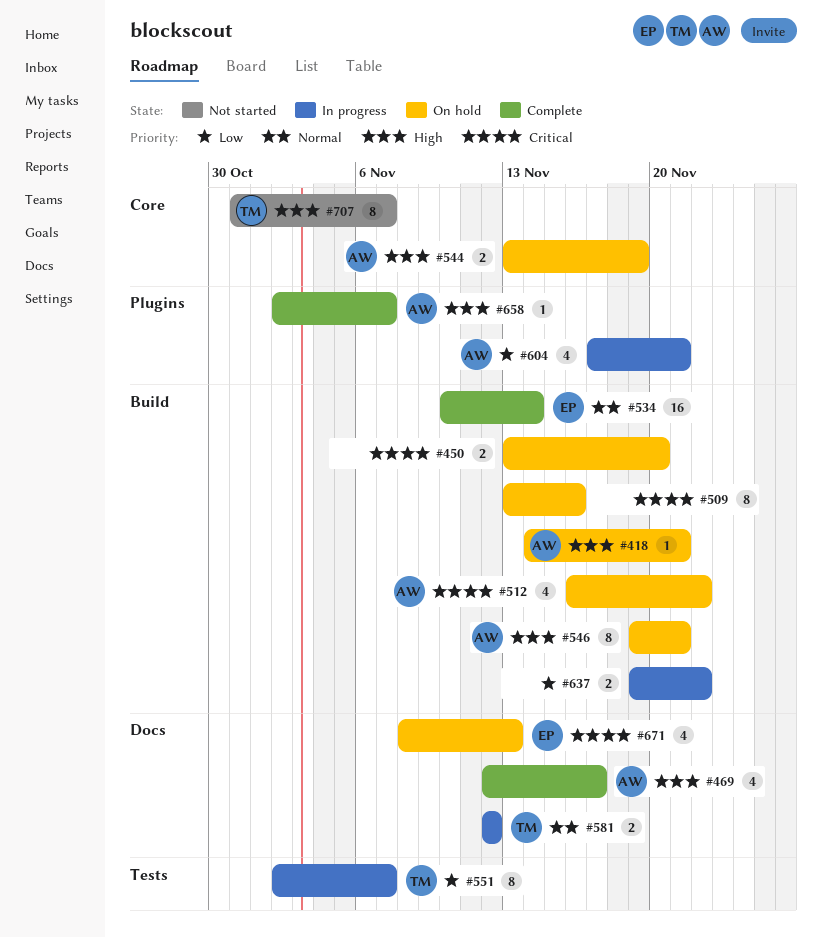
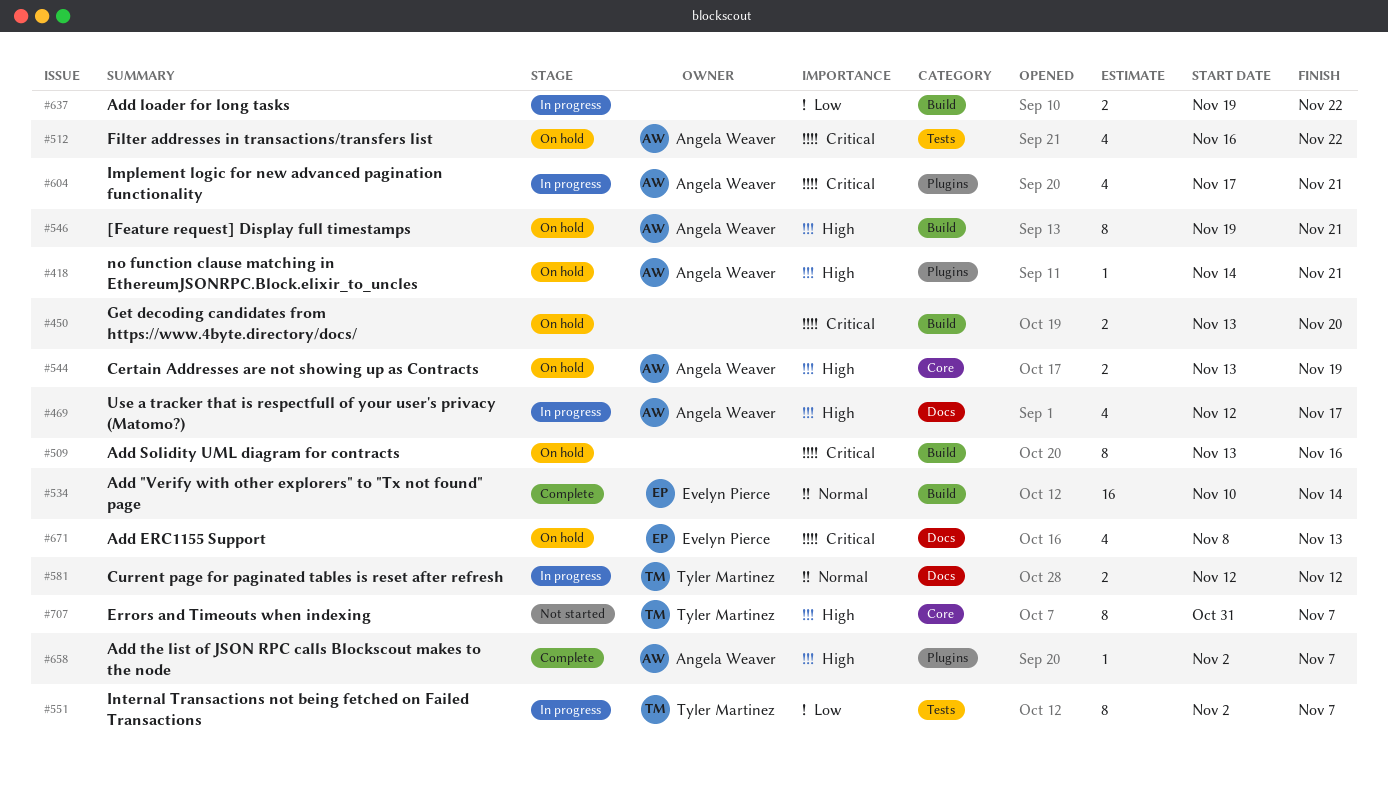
#418, label: Build -> Plugins
#469, status: Complete -> In progress
#512, label: Build -> Tests
#604, priority: Low -> Critical

